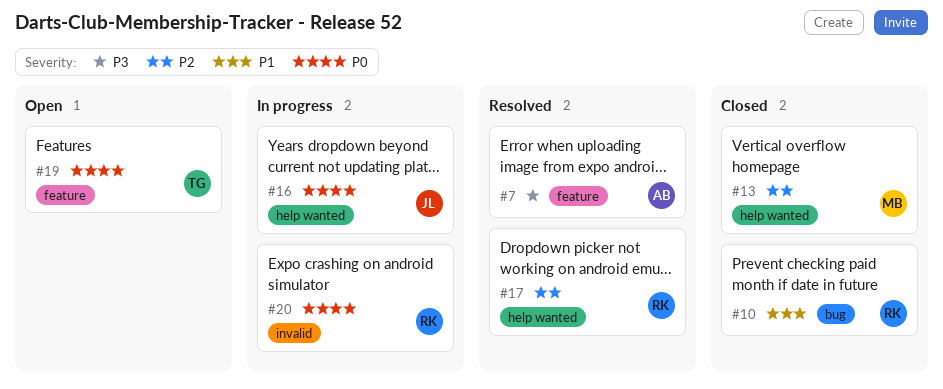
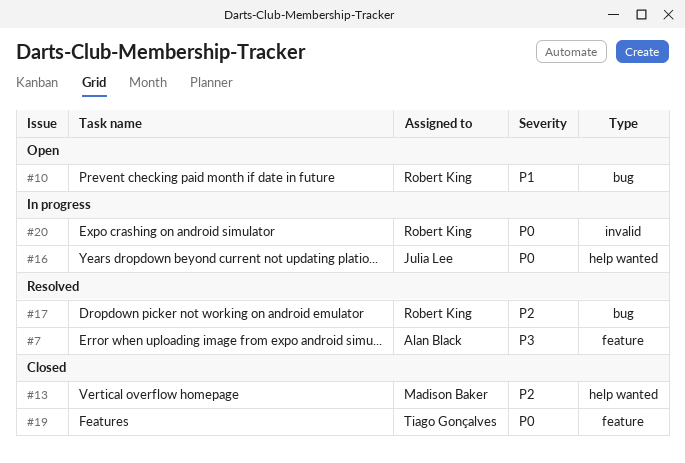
#10, status: Closed -> Open
#17, label: help wanted -> bug
#19, status: Open -> Closed

